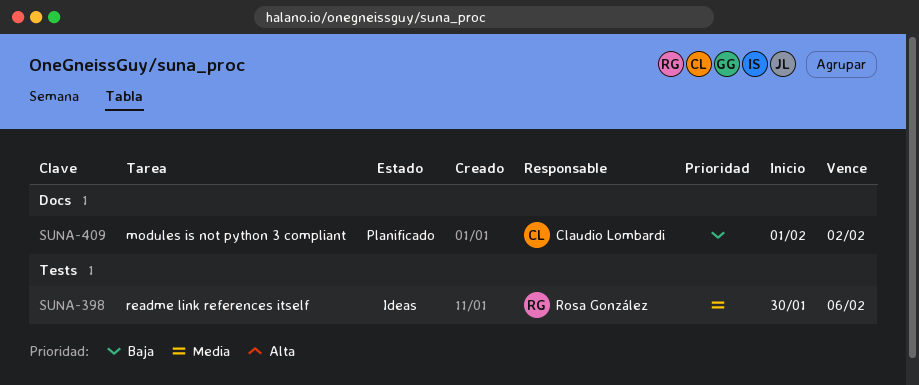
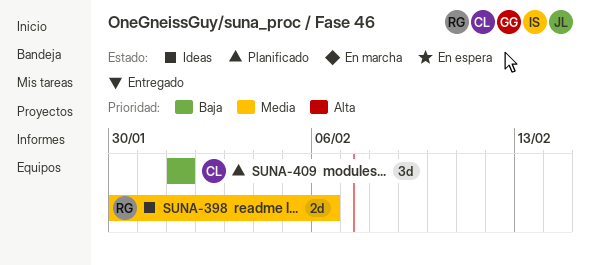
SUNA-409, due: Feb 2 -> Feb 1

